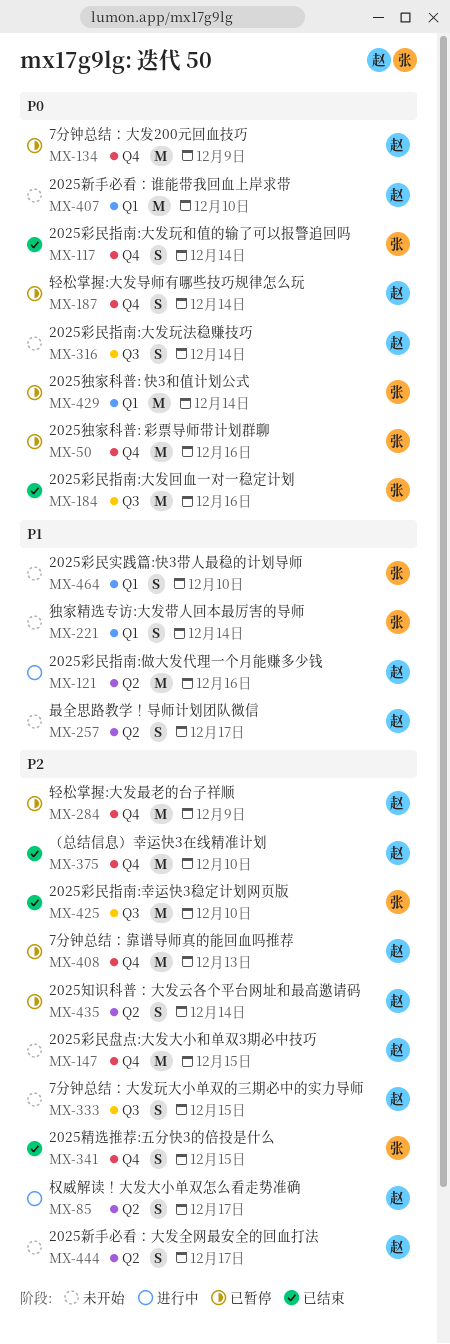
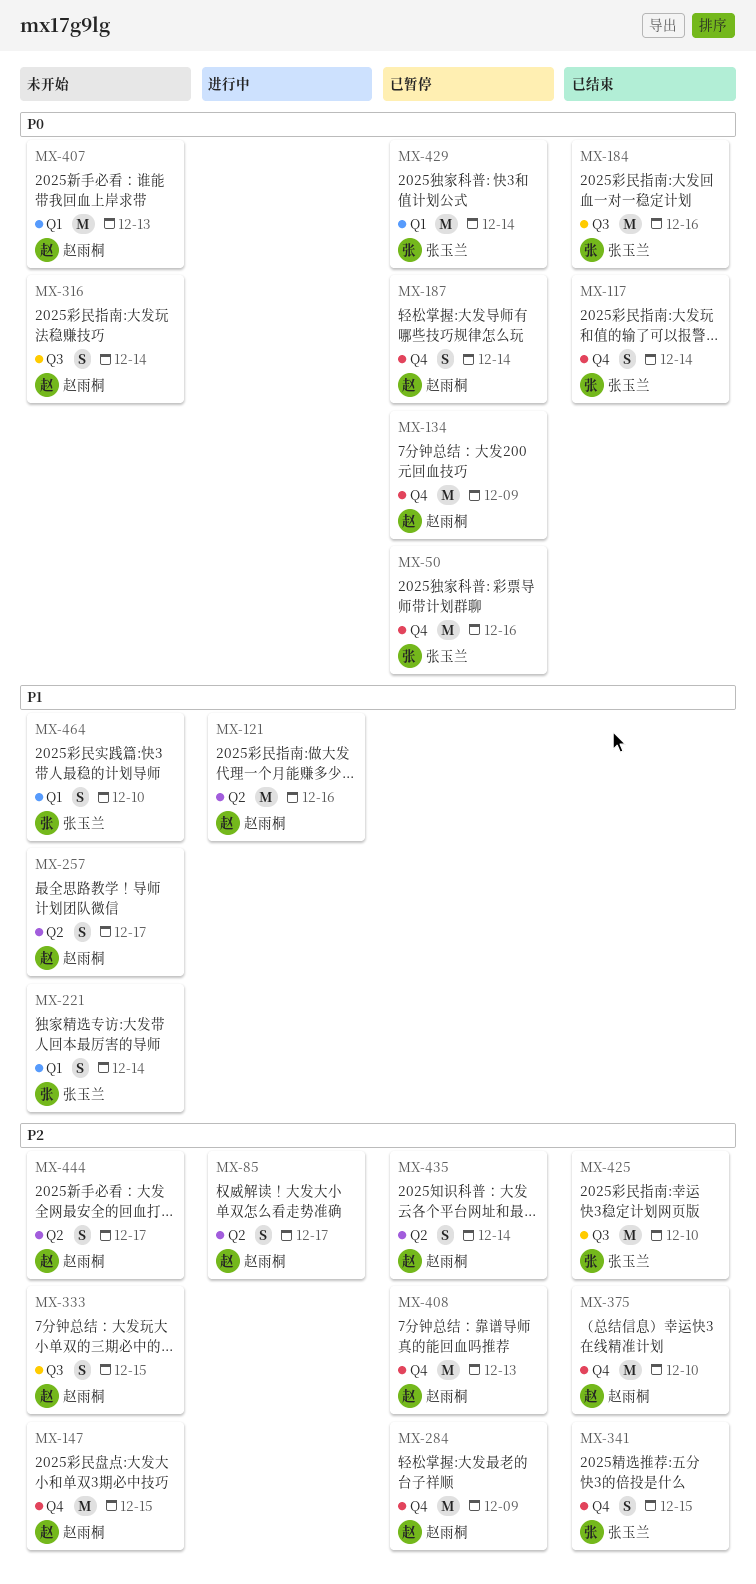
MX-407, due: Dec 10 -> Dec 13

